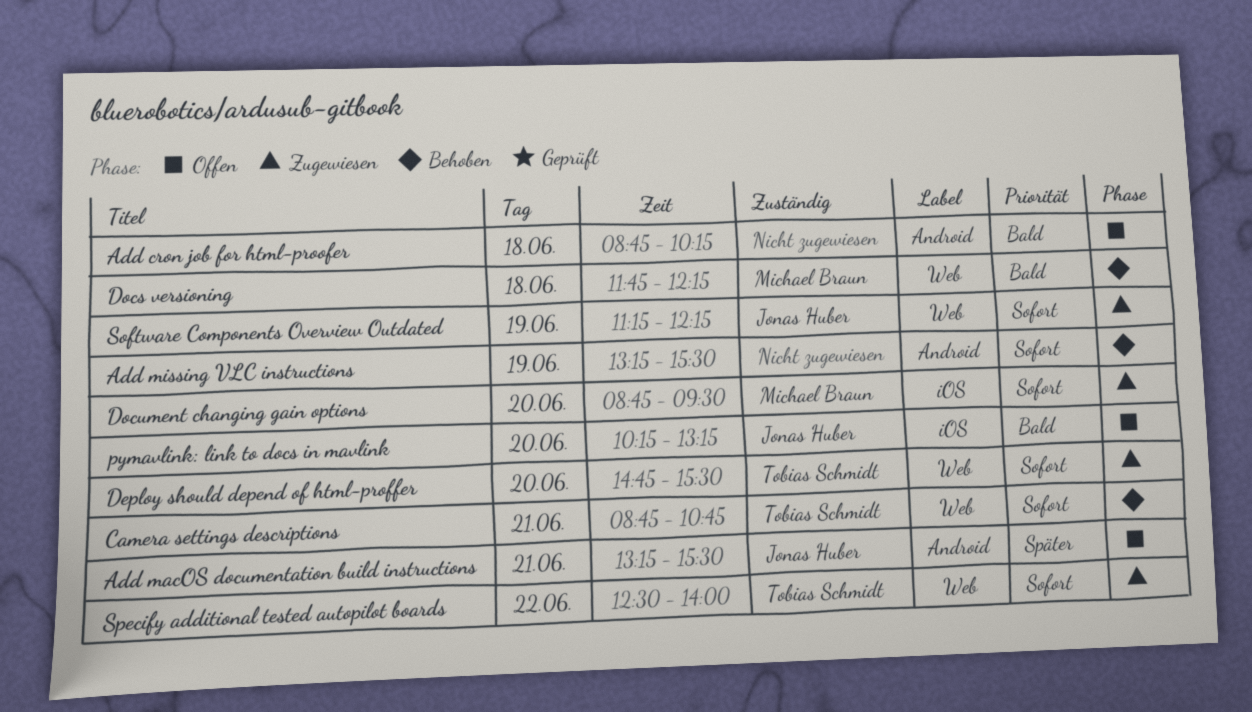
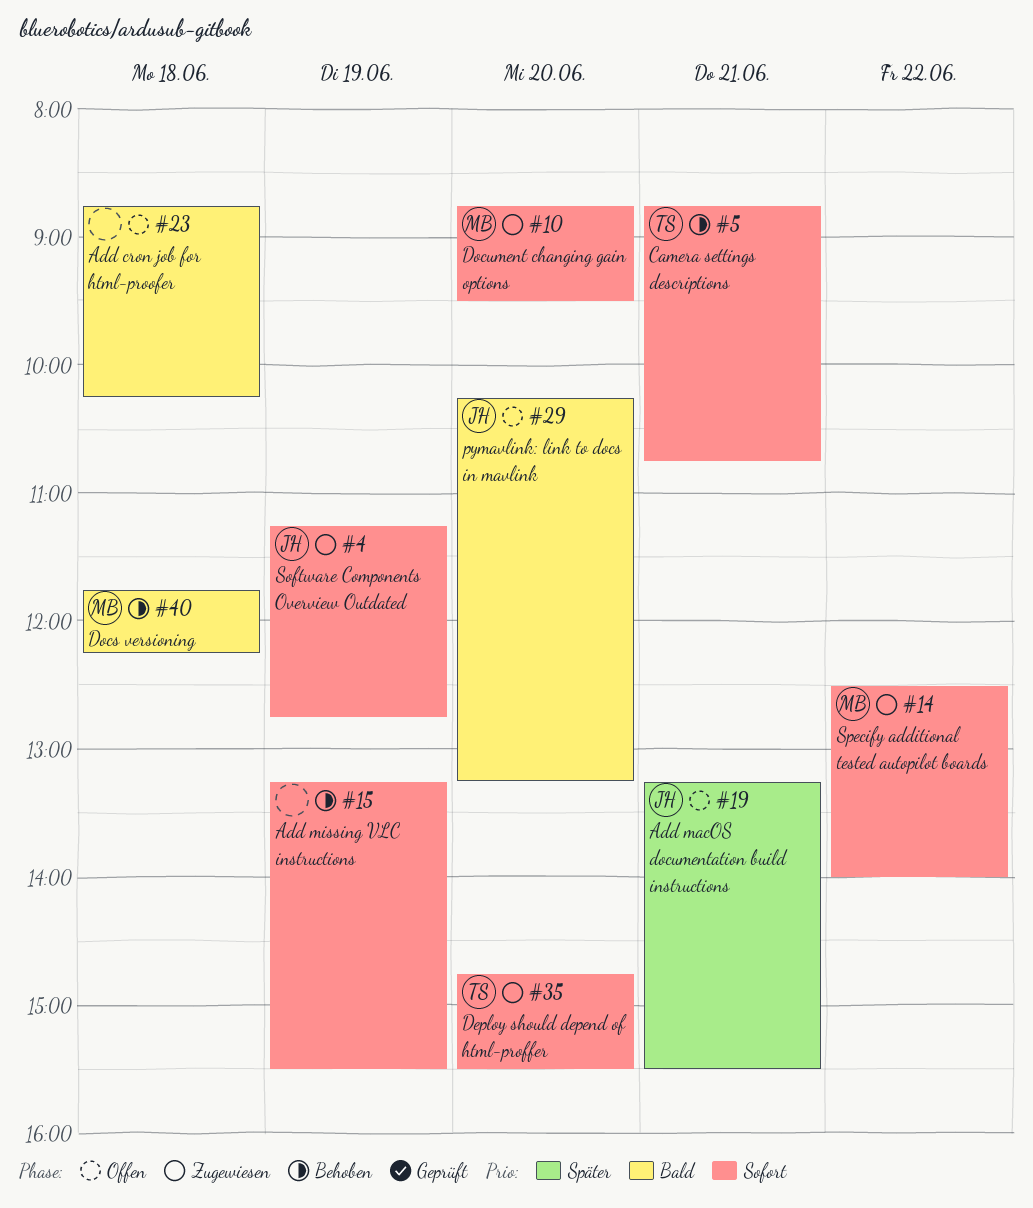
Software Components Overview Outdated, ends: 12:15 -> 12:45
Specify additional tested autopilot boards, owner: Tobias Schmidt -> Michael Braun

